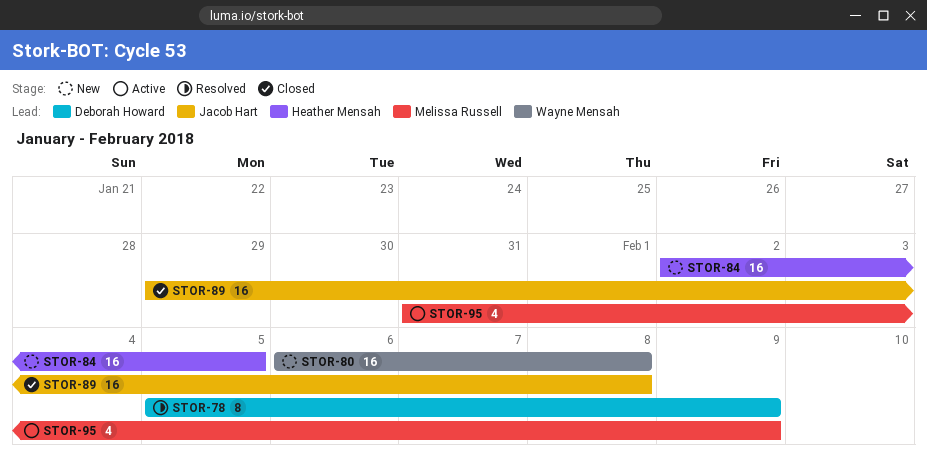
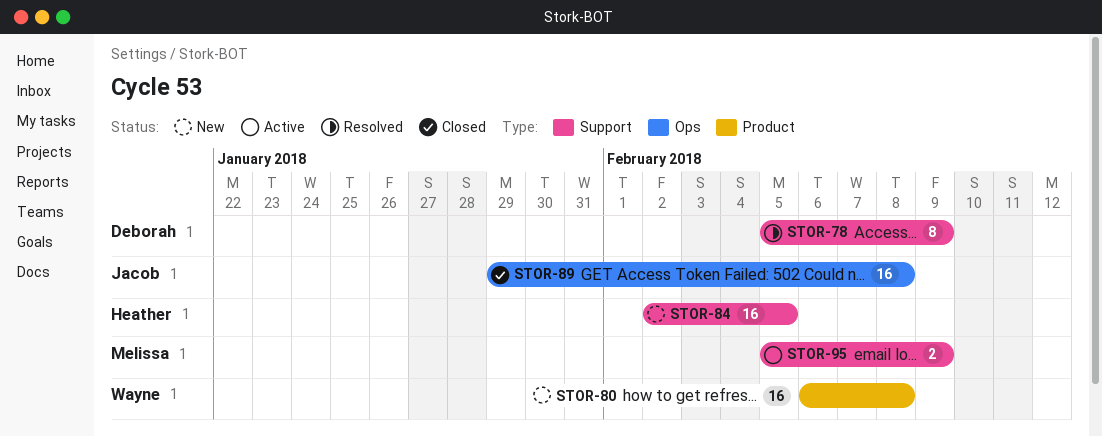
STOR-95, estimate: 4 -> 2
STOR-95, start: Jan 31 -> Feb 5

